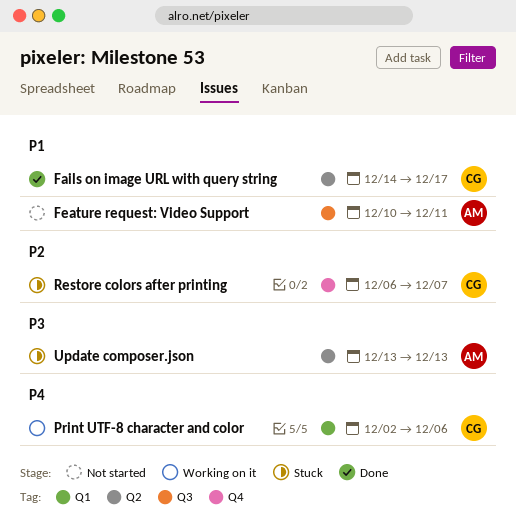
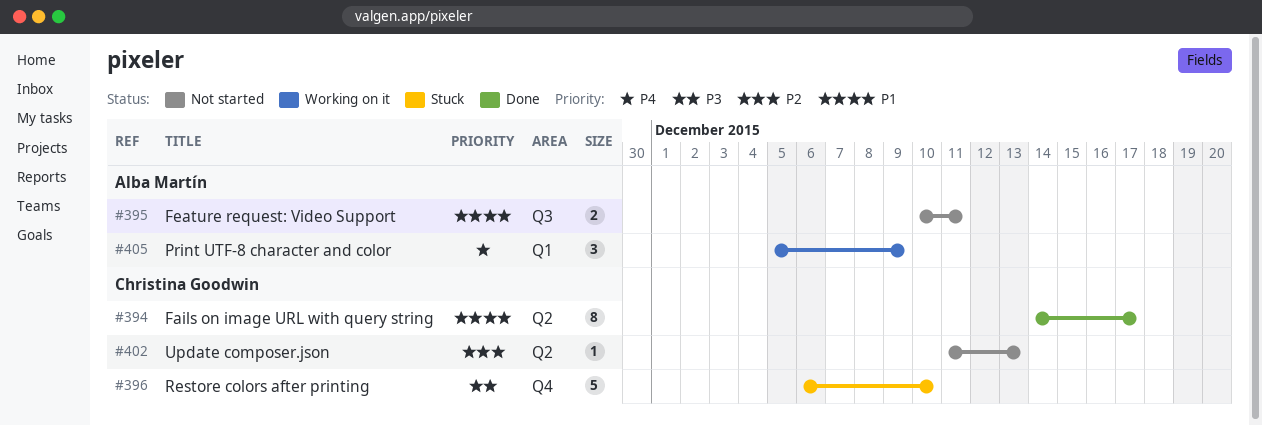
Print UTF-8 character and color, owner: Christina Goodwin -> Alba Martín
Print UTF-8 character and color, start: Dec 2 -> Dec 5
Print UTF-8 character and color, due: Dec 6 -> Dec 9
Restore colors after printing, priority: P2 -> P3
Restore colors after printing, due: Dec 7 -> Dec 10
Update composer.json, status: Stuck -> Not started
Update composer.json, owner: Alba Martín -> Christina Goodwin
Update composer.json, priority: P3 -> P2
Update composer.json, start: Dec 13 -> Dec 11

